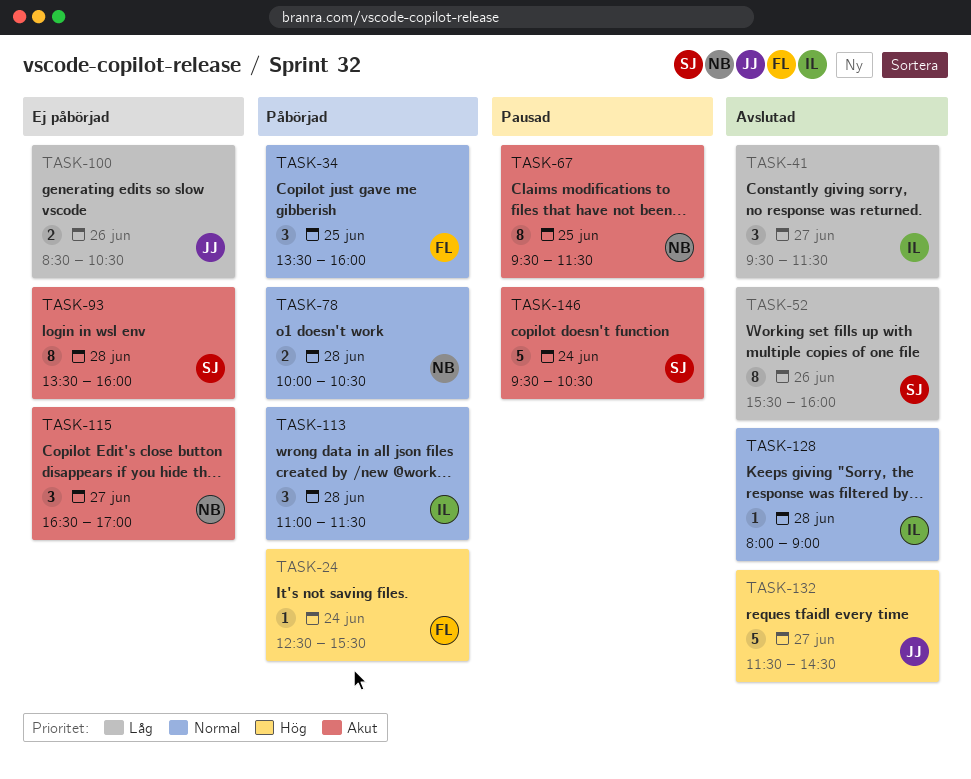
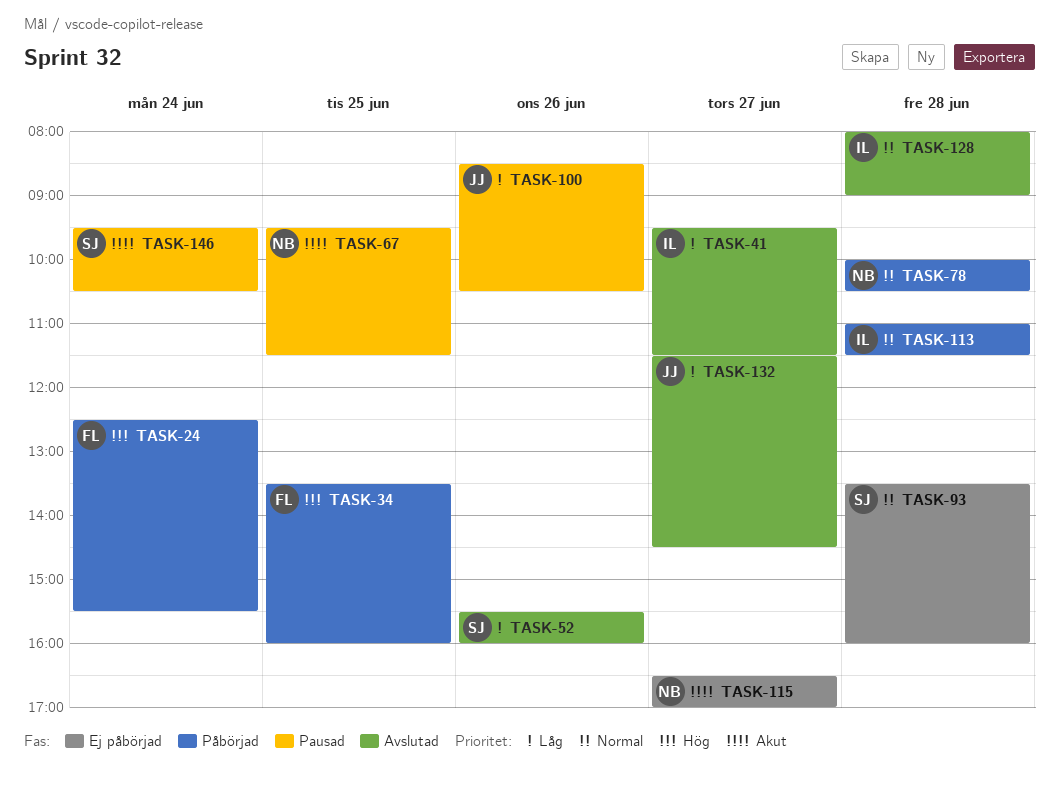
TASK-34, priority: Normal -> Hög
TASK-93, priority: Akut -> Normal
TASK-100, status: Ej påbörjad -> Pausad
TASK-132, priority: Hög -> Låg

